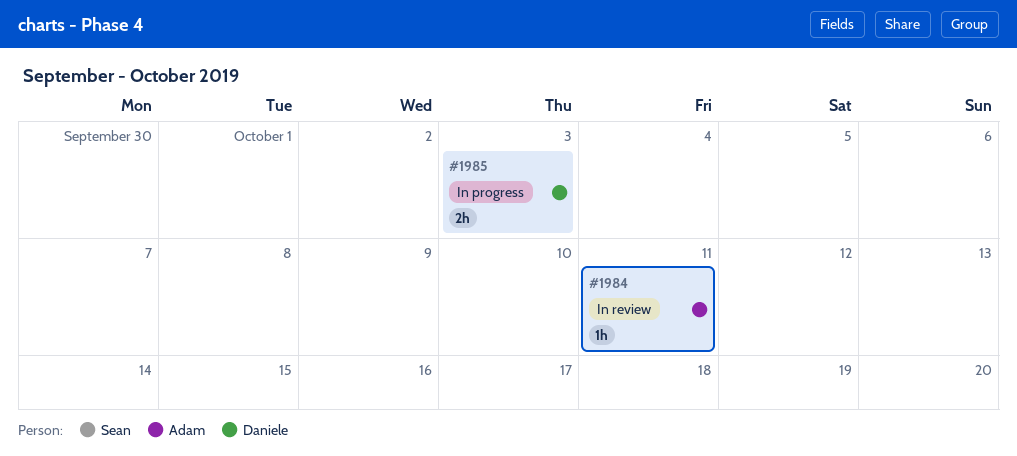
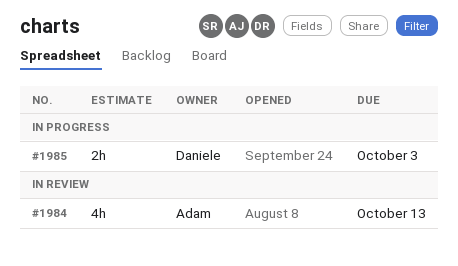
#1984, estimate: 1h -> 4h
#1984, due: Oct 11 -> Oct 13

